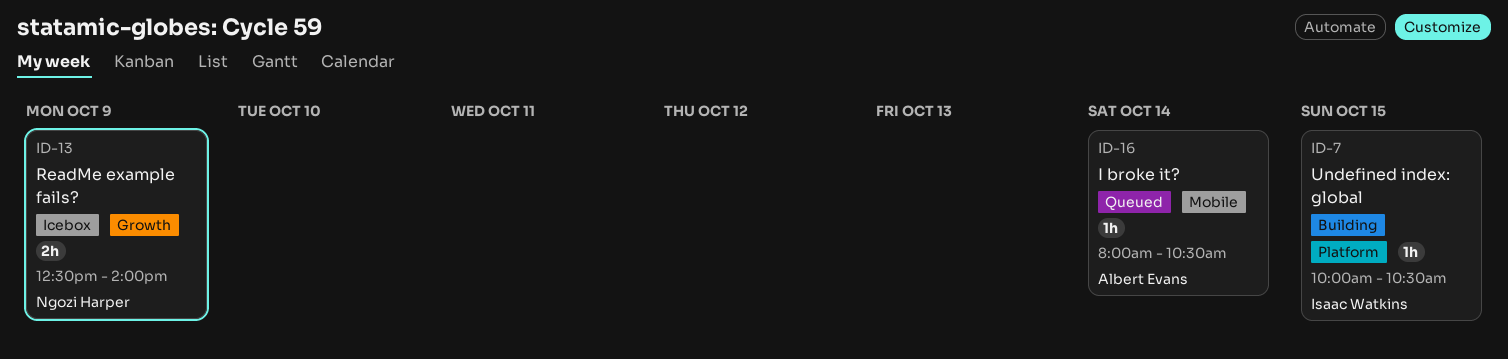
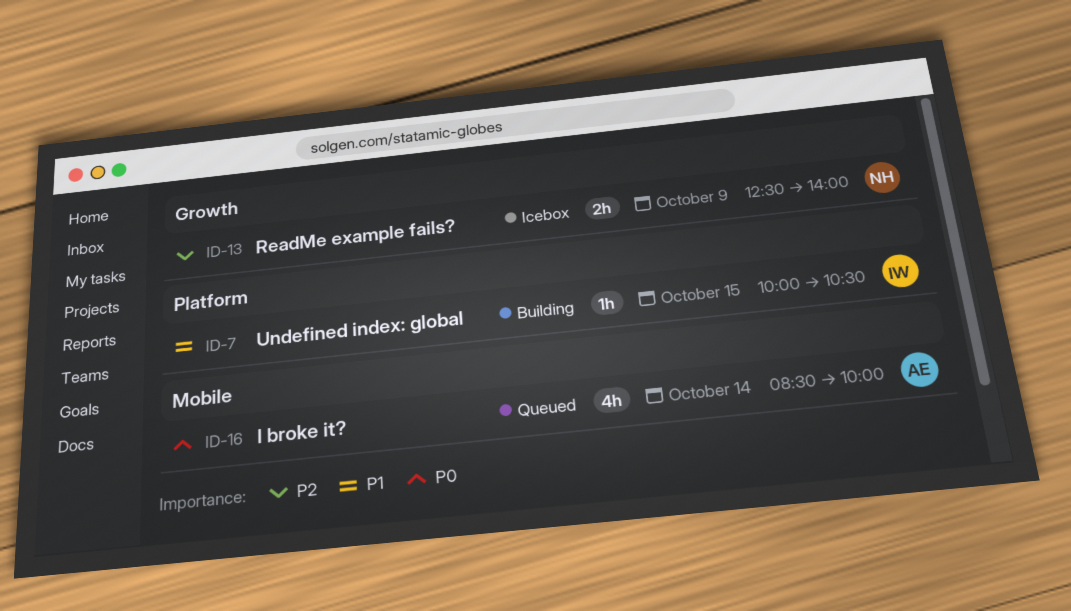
ID-16, estimate: 1h -> 4h
ID-16, begins: 08:00 -> 08:30
ID-16, ends: 10:30 -> 10:00

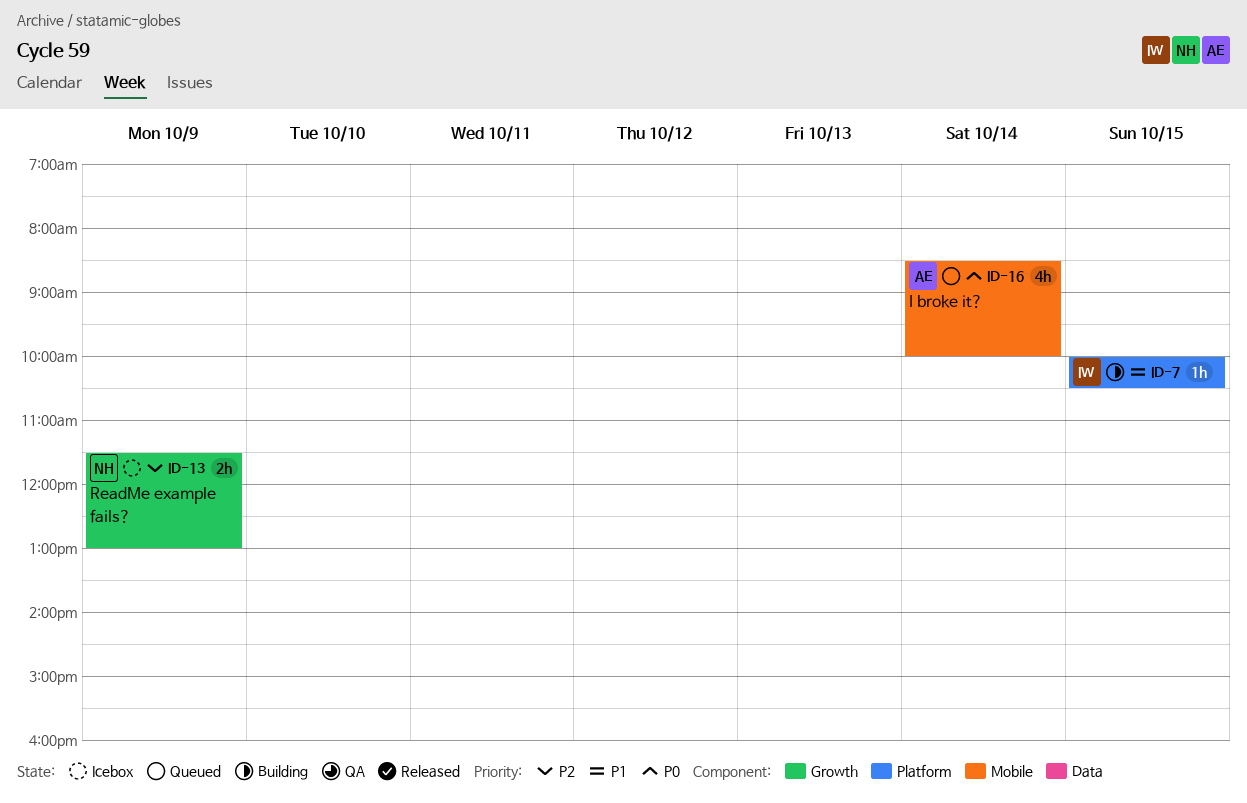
ID-13, begins: 12:30 -> 11:30
ID-13, ends: 14:00 -> 13:00

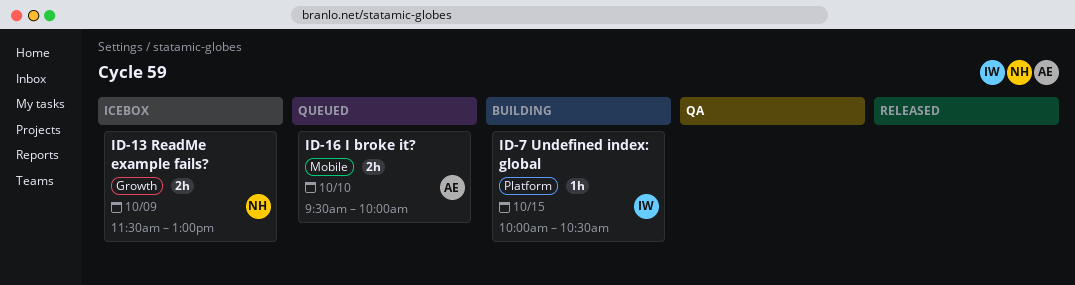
ID-16, estimate: 4h -> 2h
ID-16, day: Oct 14 -> Oct 10
ID-16, begins: 08:30 -> 09:30

